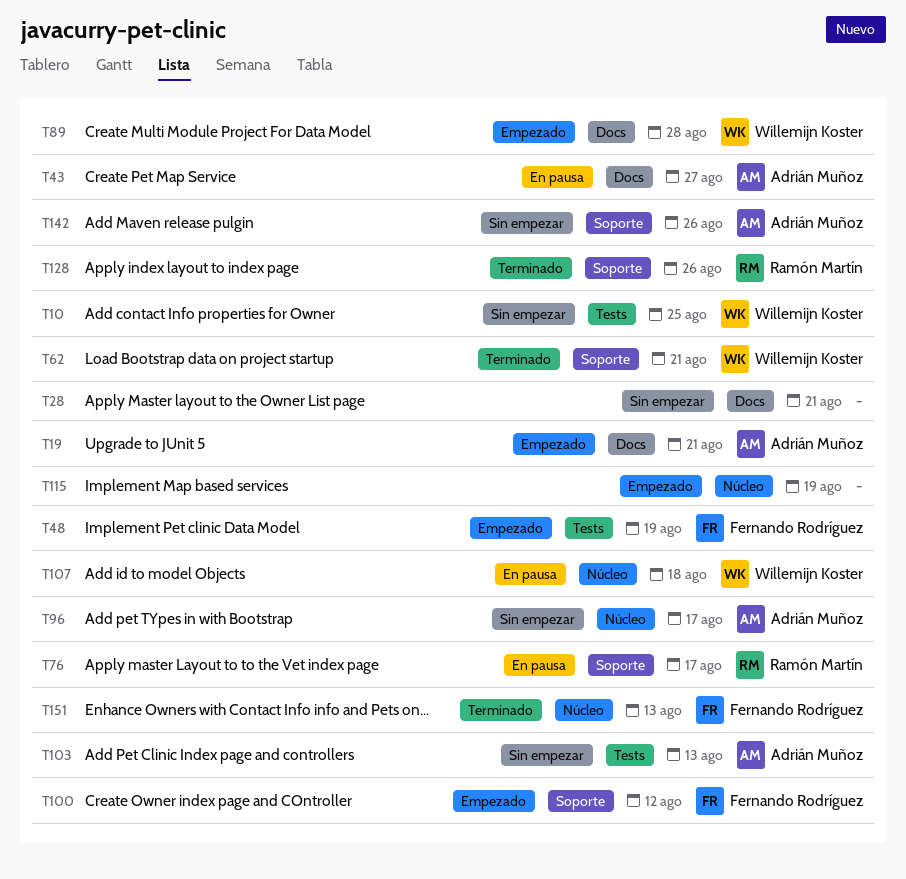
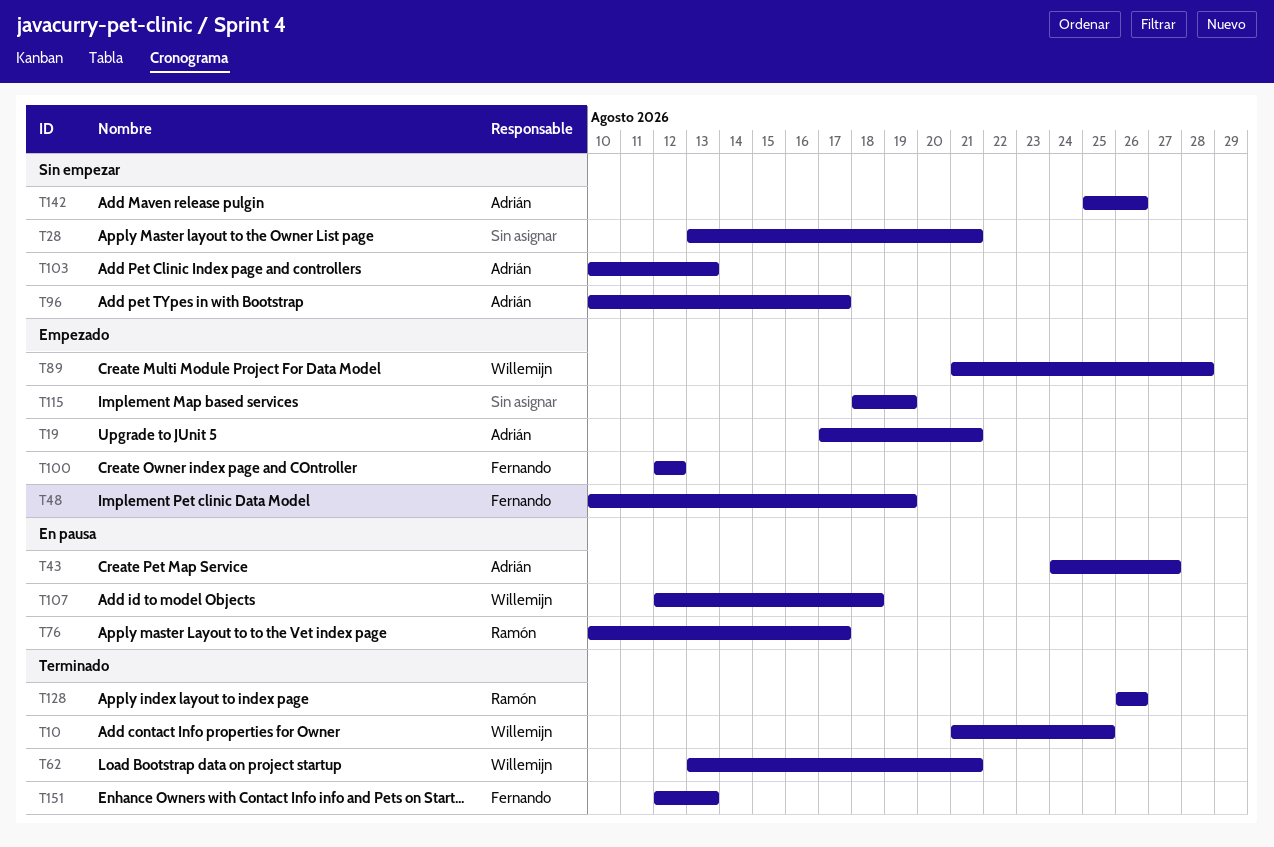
T10, status: Sin empezar -> Terminado

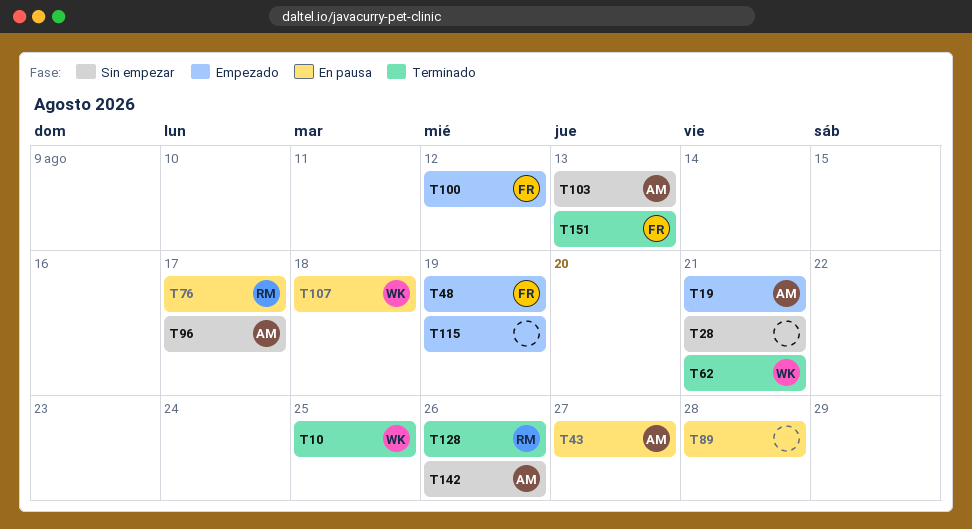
T89, status: Empezado -> En pausa
T89, owner: Willemijn -> none

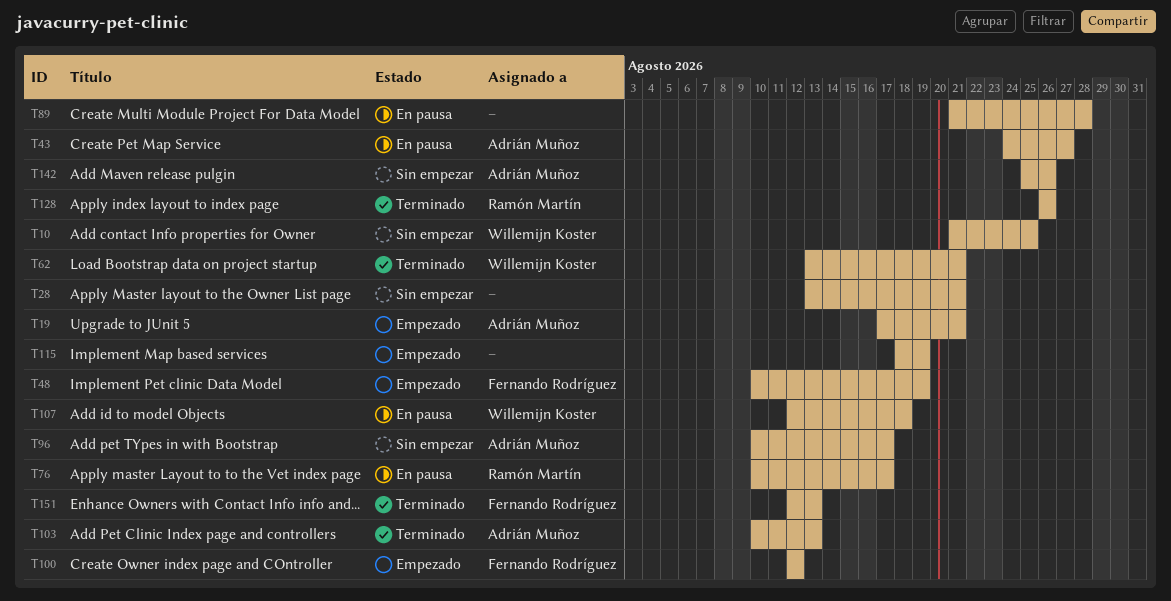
T10, status: Terminado -> Sin empezar
T103, status: Sin empezar -> Terminado

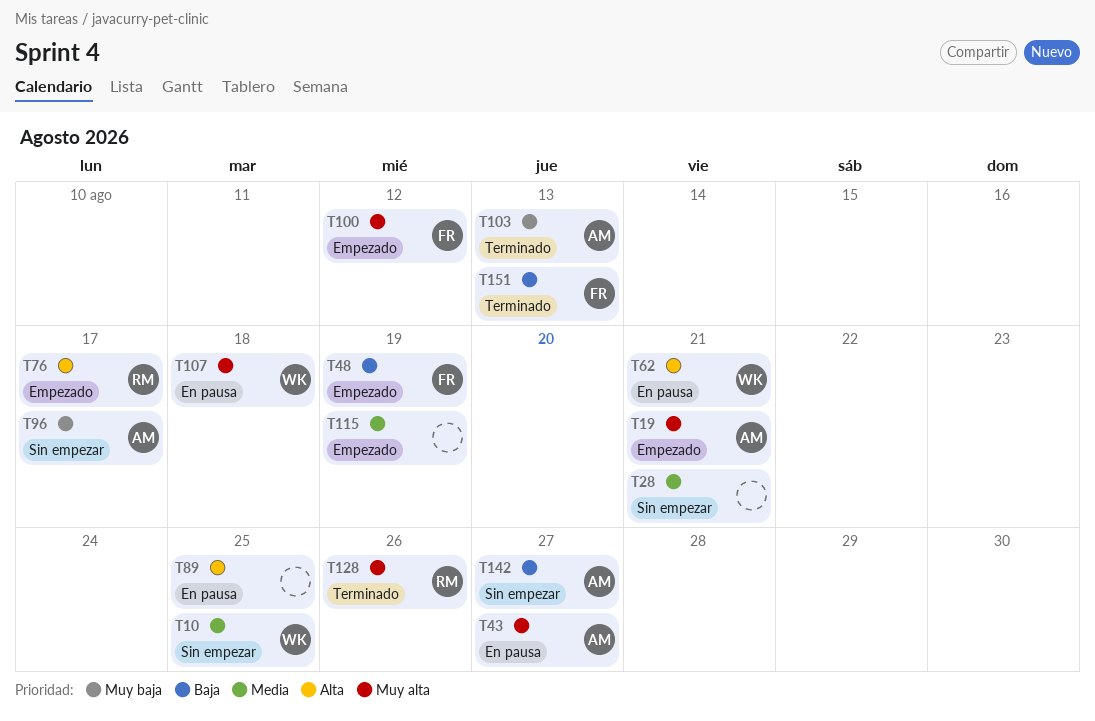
T62, status: Terminado -> En pausa
T76, status: En pausa -> Empezado
T89, due: Aug 28 -> Aug 25
T142, due: Aug 26 -> Aug 27

